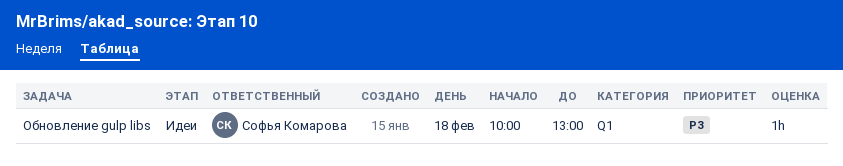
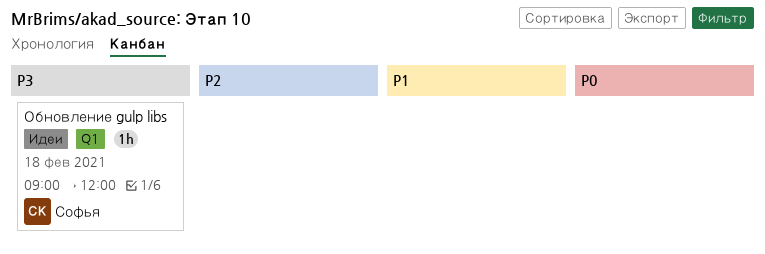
Обновление gulp libs, begins: 10:00 -> 09:00
Обновление gulp libs, ends: 13:00 -> 12:00

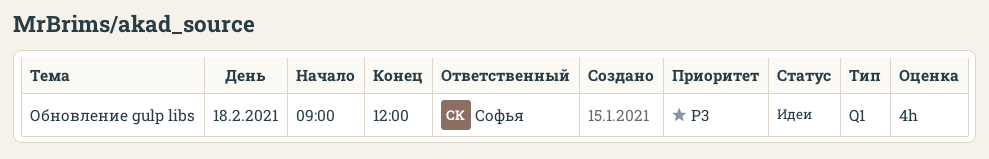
Обновление gulp libs, estimate: 1h -> 4h

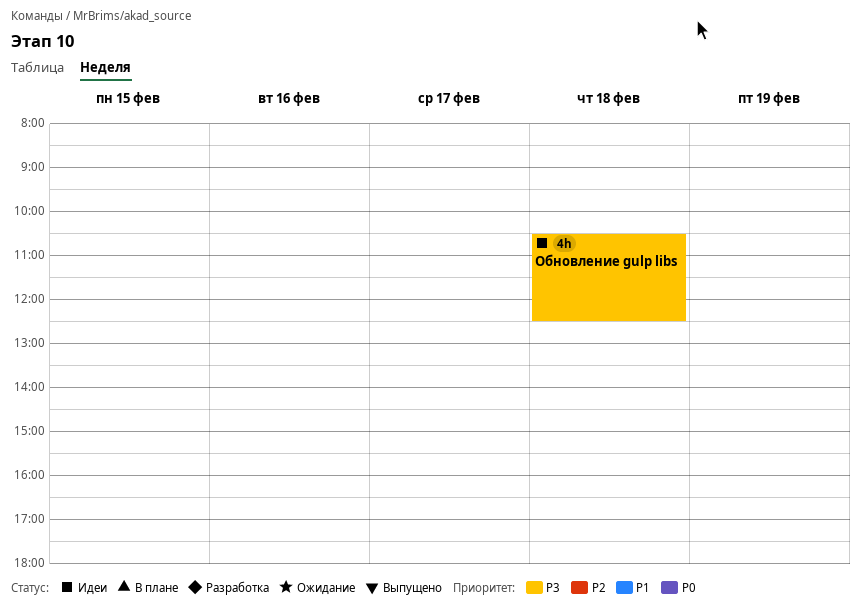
Обновление gulp libs, begins: 09:00 -> 10:30
Обновление gulp libs, ends: 12:00 -> 12:30

